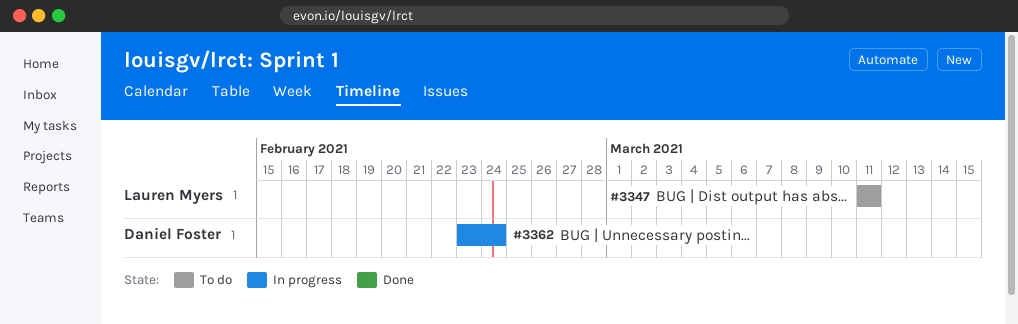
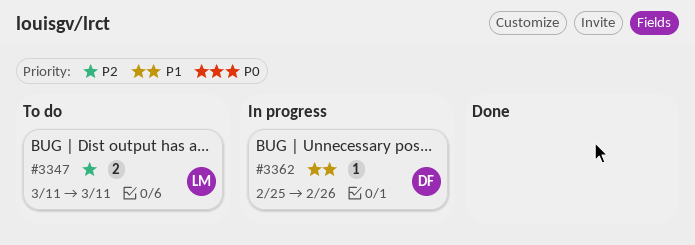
#3362, start: Feb 23 -> Feb 25
#3362, due: Feb 24 -> Feb 26

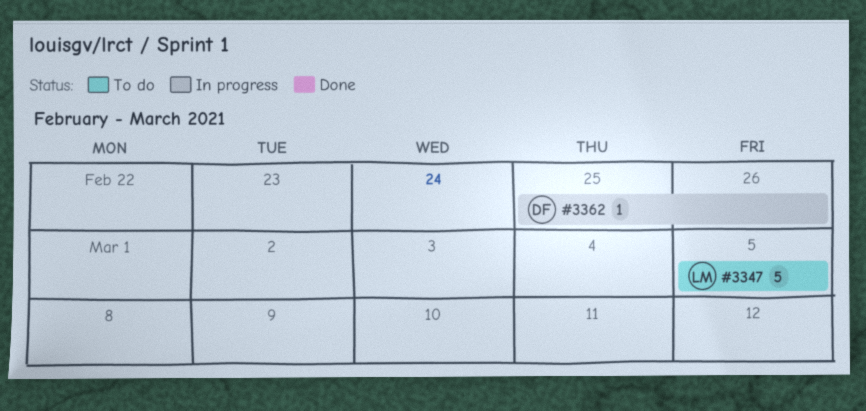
#3347, estimate: 2 -> 5
#3347, start: Mar 11 -> Mar 5
#3347, due: Mar 11 -> Mar 5

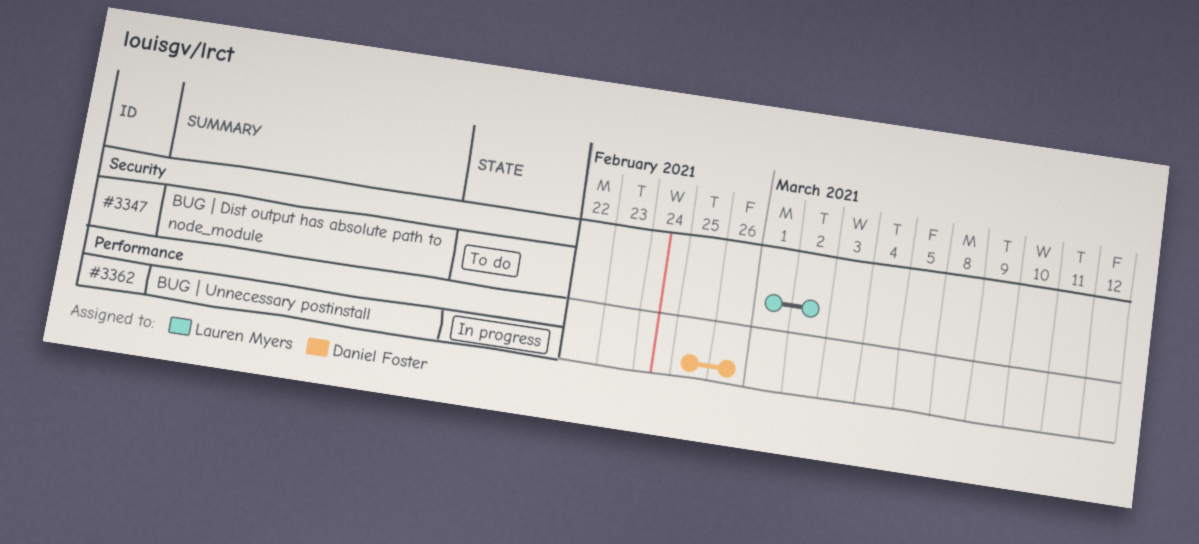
#3347, start: Mar 5 -> Mar 1
#3347, due: Mar 5 -> Mar 2

